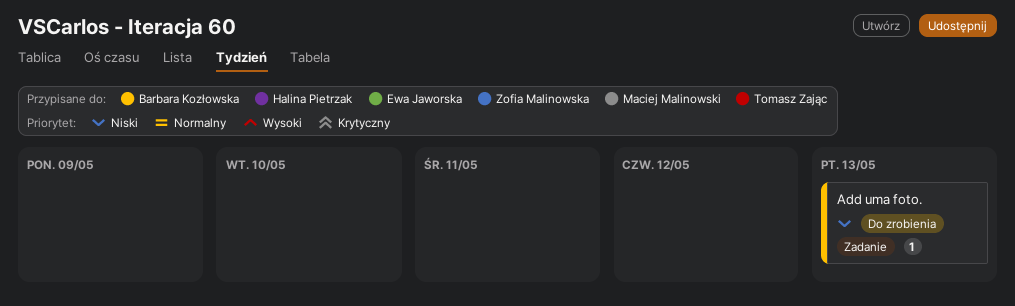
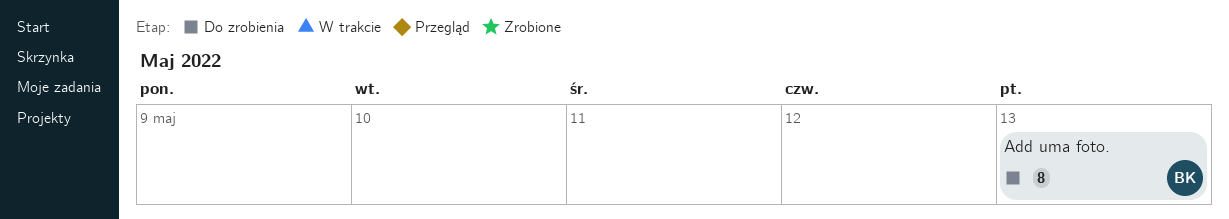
Add uma foto., estimate: 1 -> 8

